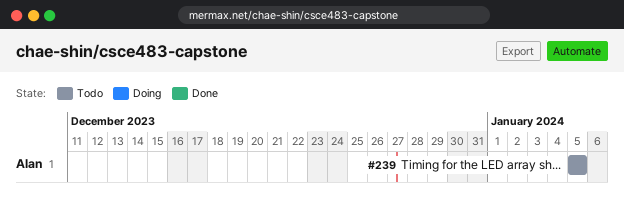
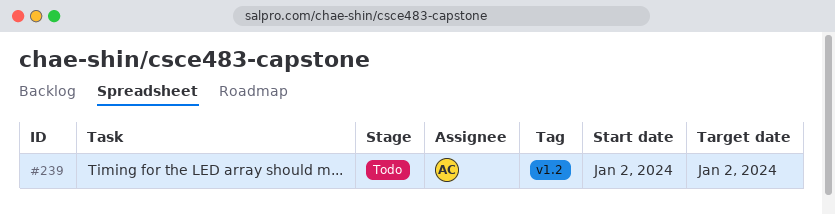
#239, start: Jan 5 -> Jan 2
#239, due: Jan 5 -> Jan 2

